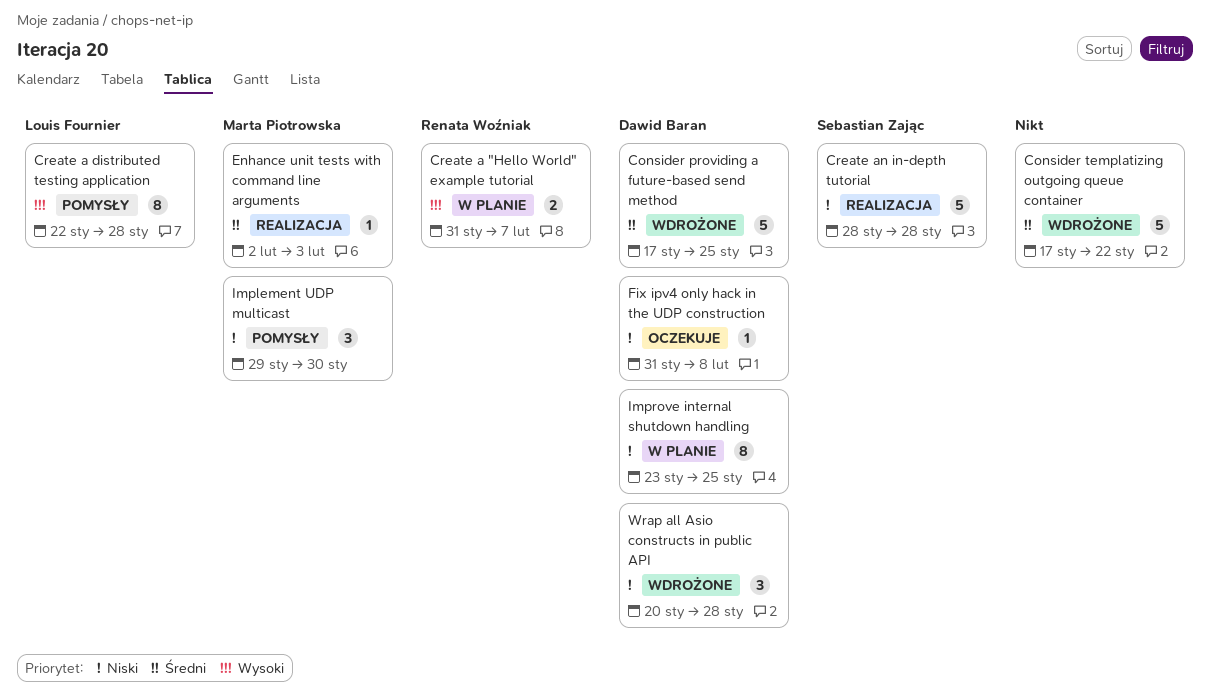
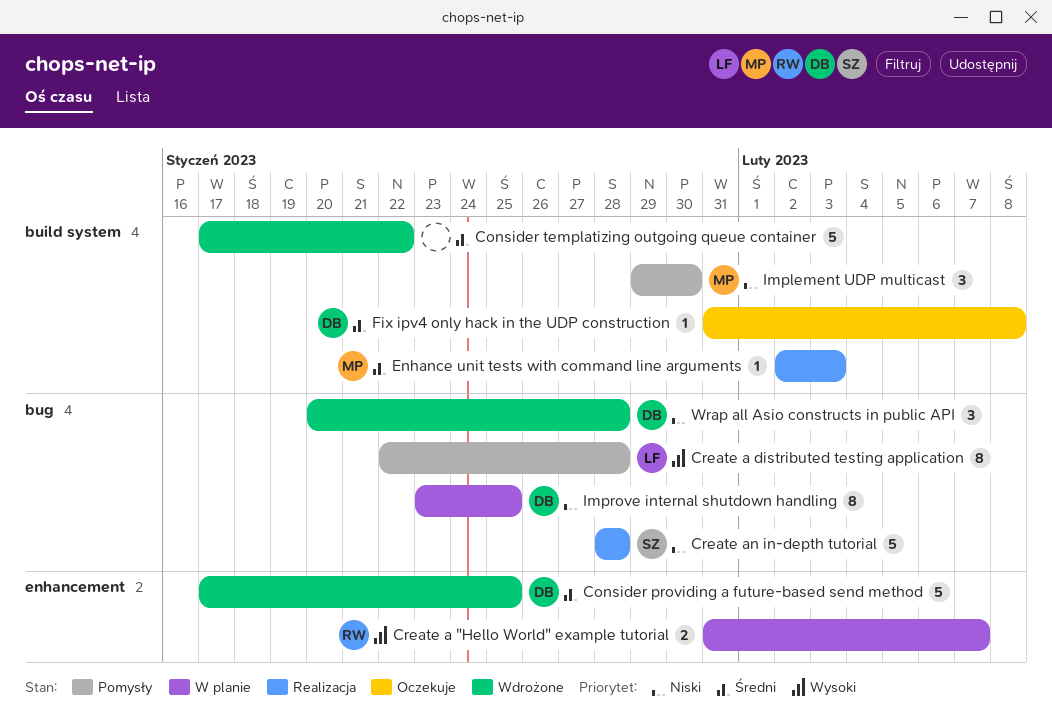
Fix ipv4 only hack in the UDP construction, priority: Niski -> Średni

